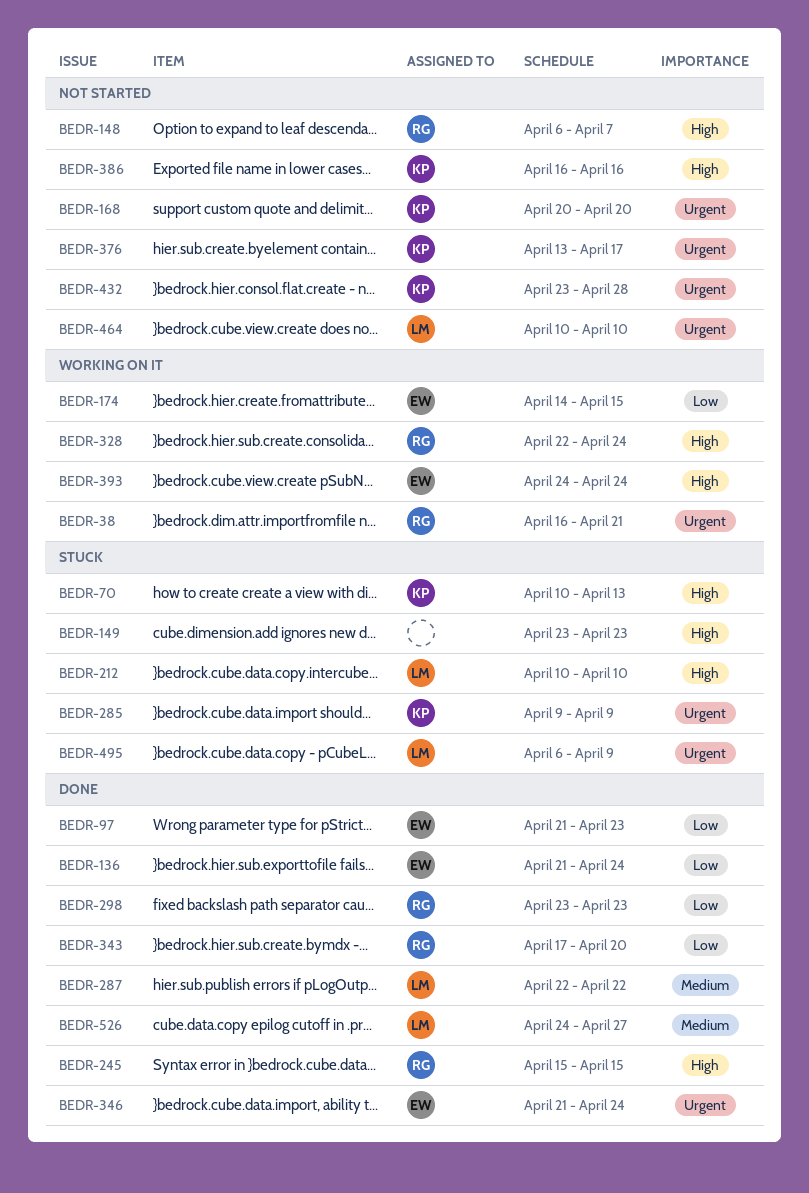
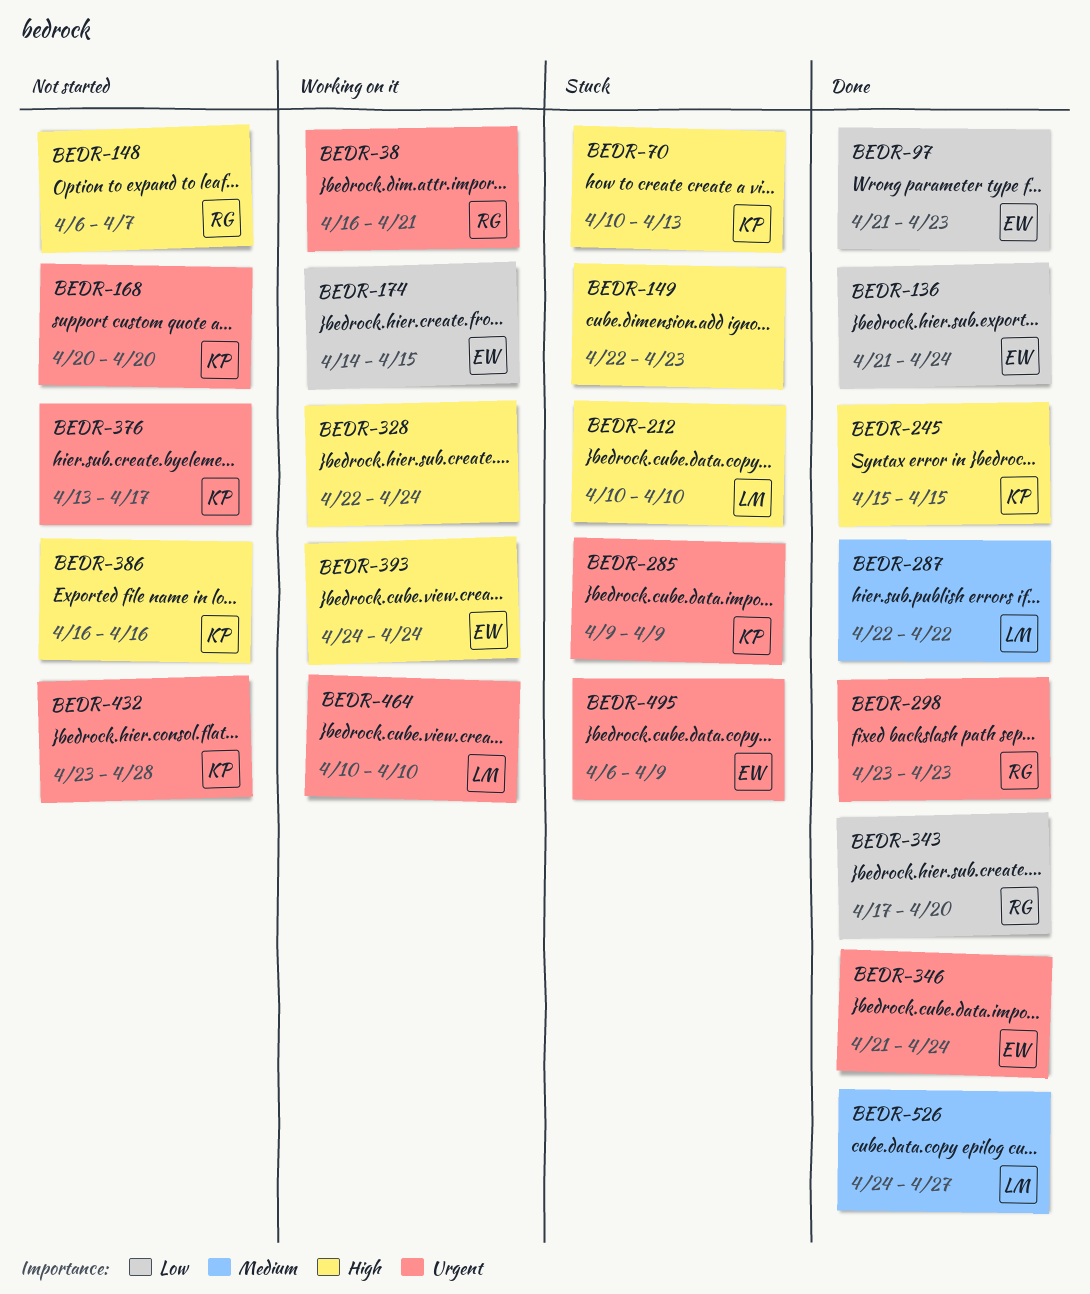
BEDR-149, start: Apr 23 -> Apr 22
BEDR-245, owner: RG -> KP
BEDR-298, priority: Low -> Urgent
BEDR-328, owner: RG -> none
BEDR-464, status: Not started -> Working on it
BEDR-495, owner: LM -> EW

